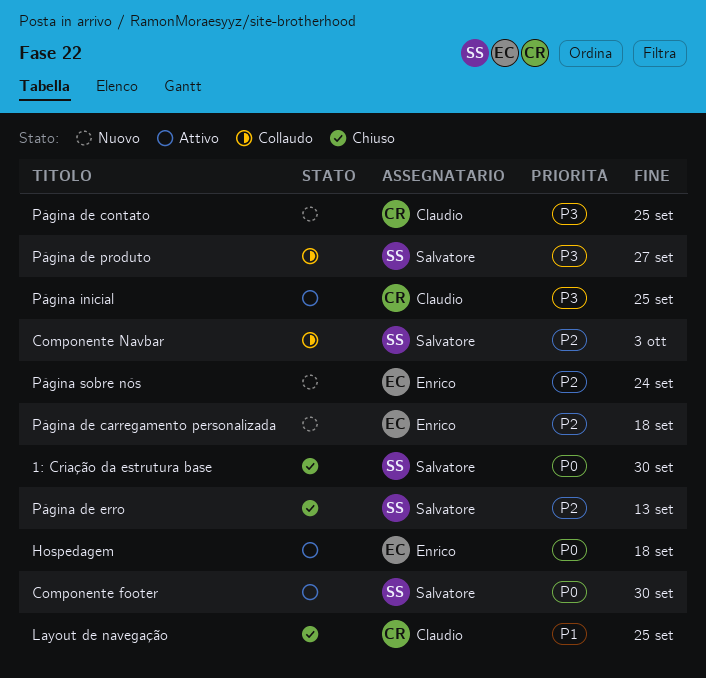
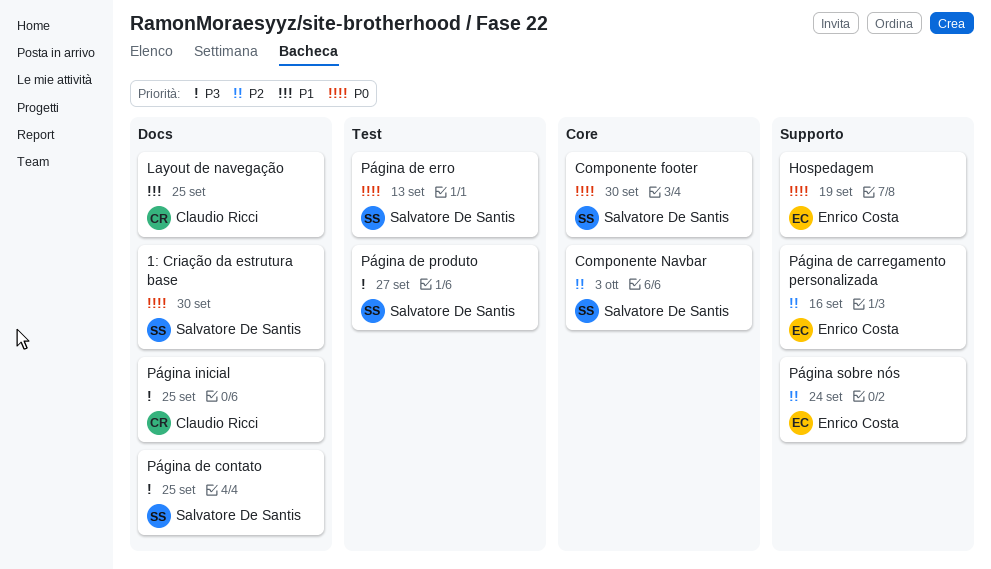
Hospedagem, due: Sep 18 -> Sep 19
Página de carregamento personalizada, due: Sep 18 -> Sep 16
Página de contato, owner: Claudio Ricci -> Salvatore De Santis
Página de erro, priority: P2 -> P0

